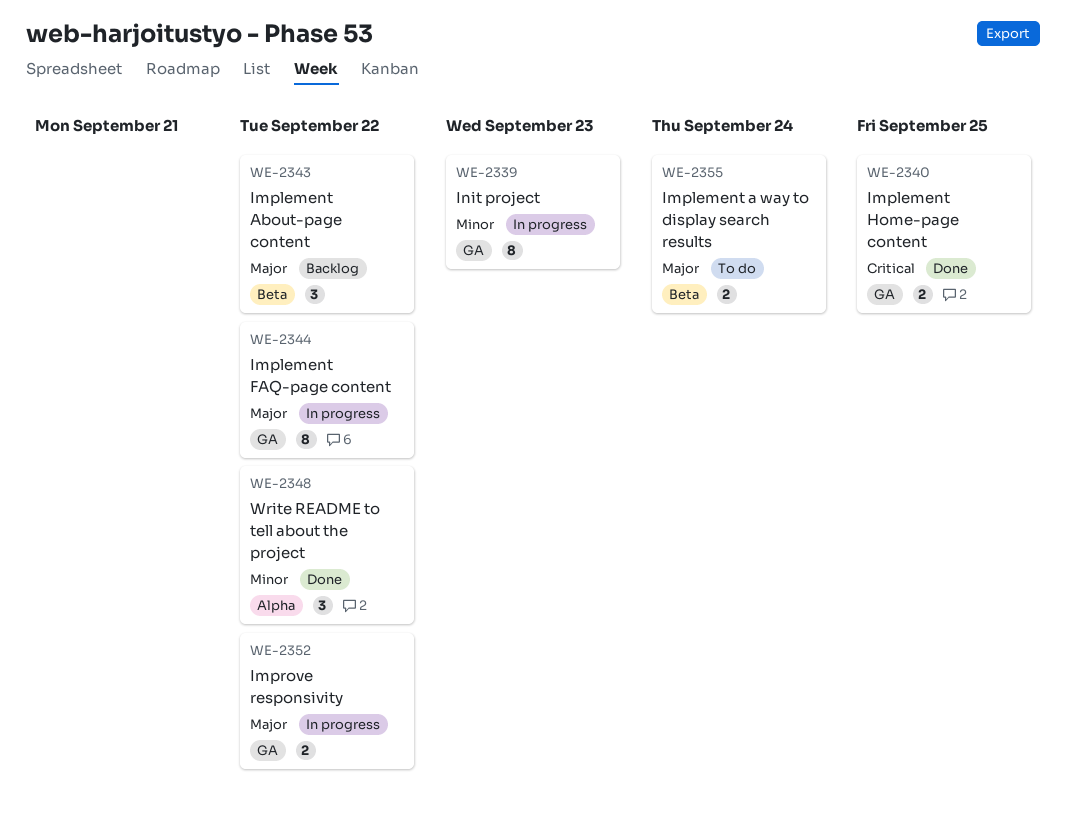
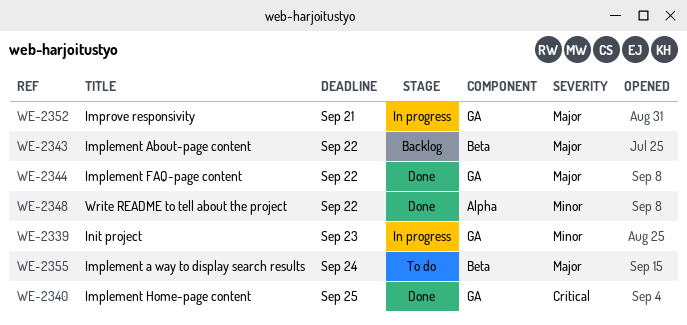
WE-2344, status: In progress -> Done
WE-2352, due: Sep 22 -> Sep 21

